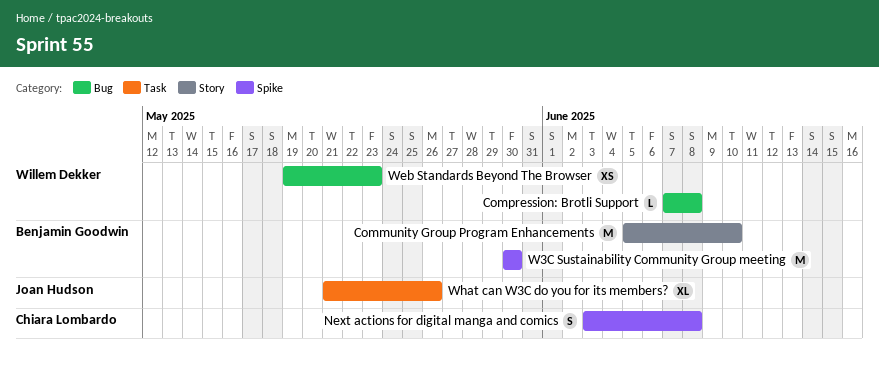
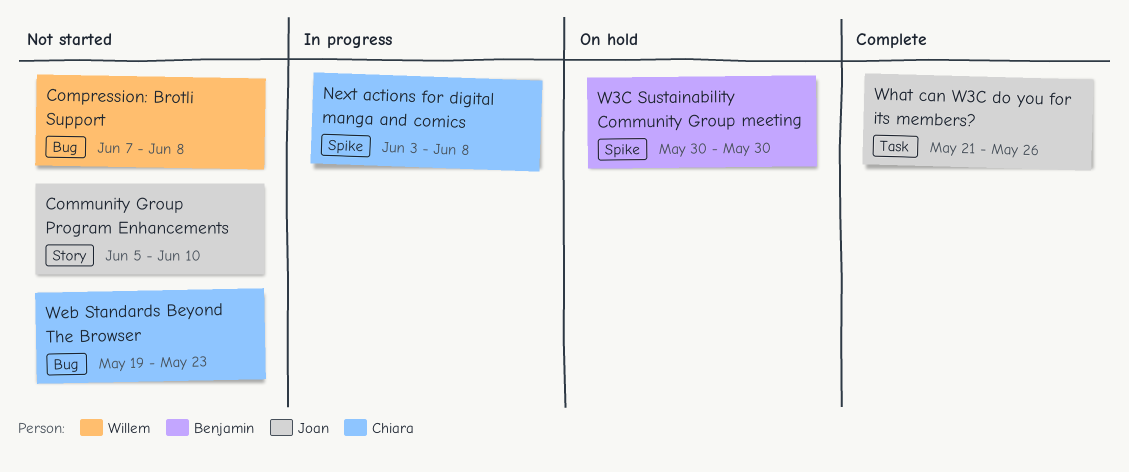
Community Group Program Enhancements, owner: Benjamin Goodwin -> Joan Hudson
Web Standards Beyond The Browser, owner: Willem Dekker -> Chiara Lombardo

